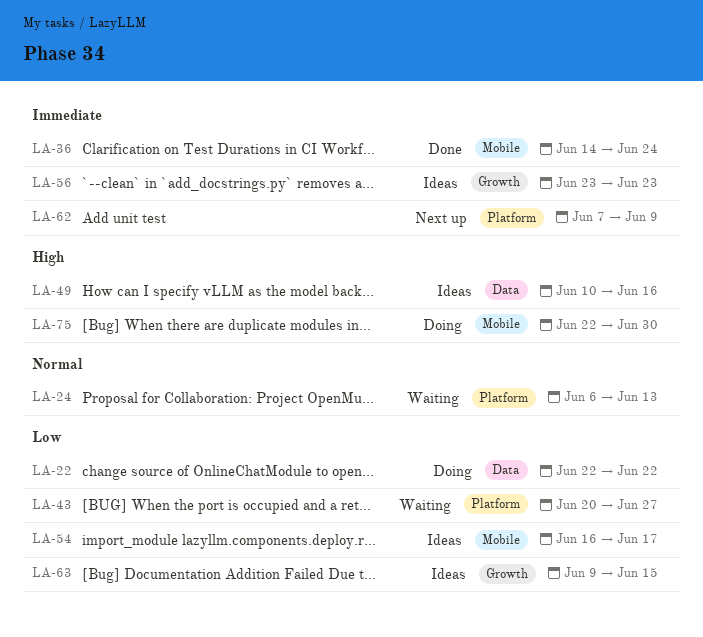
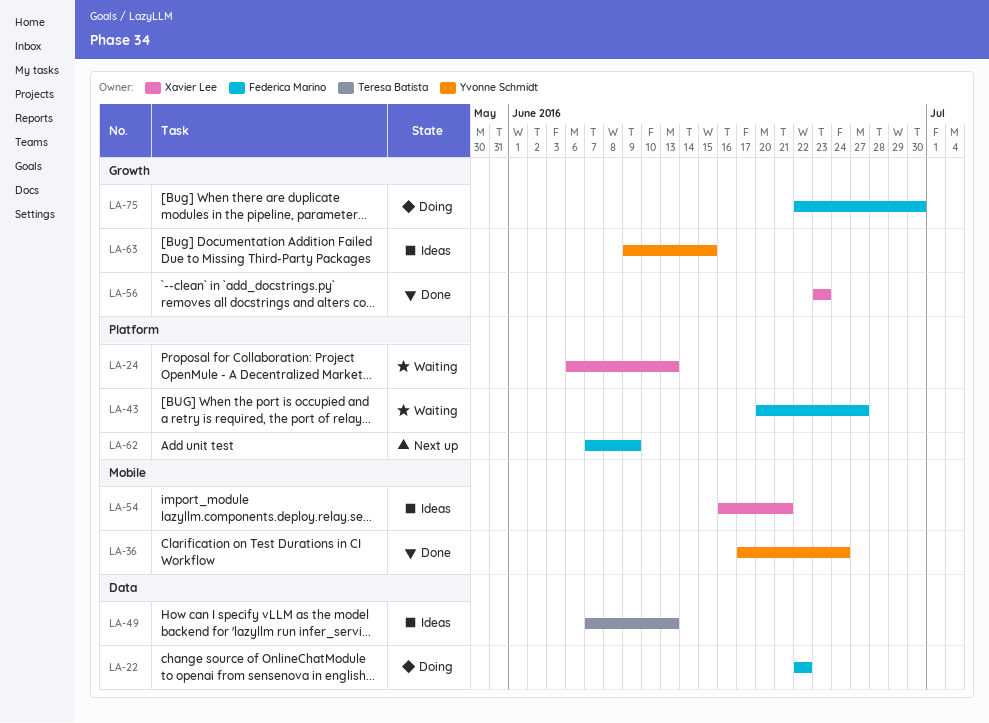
LA-36, start: Jun 14 -> Jun 17
LA-49, start: Jun 10 -> Jun 7
LA-49, due: Jun 16 -> Jun 13
LA-54, due: Jun 17 -> Jun 21
LA-56, status: Ideas -> Done
LA-75, label: Mobile -> Growth

